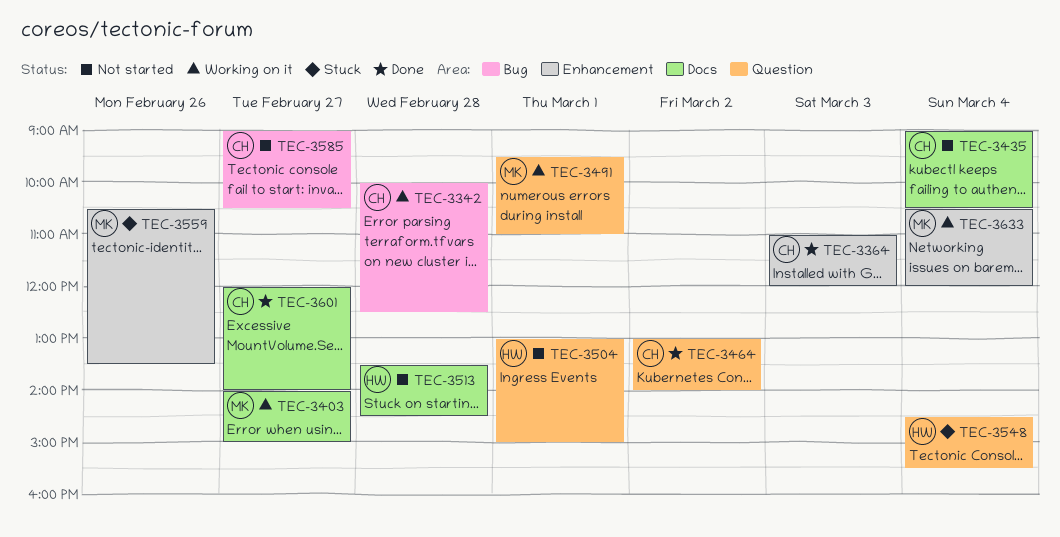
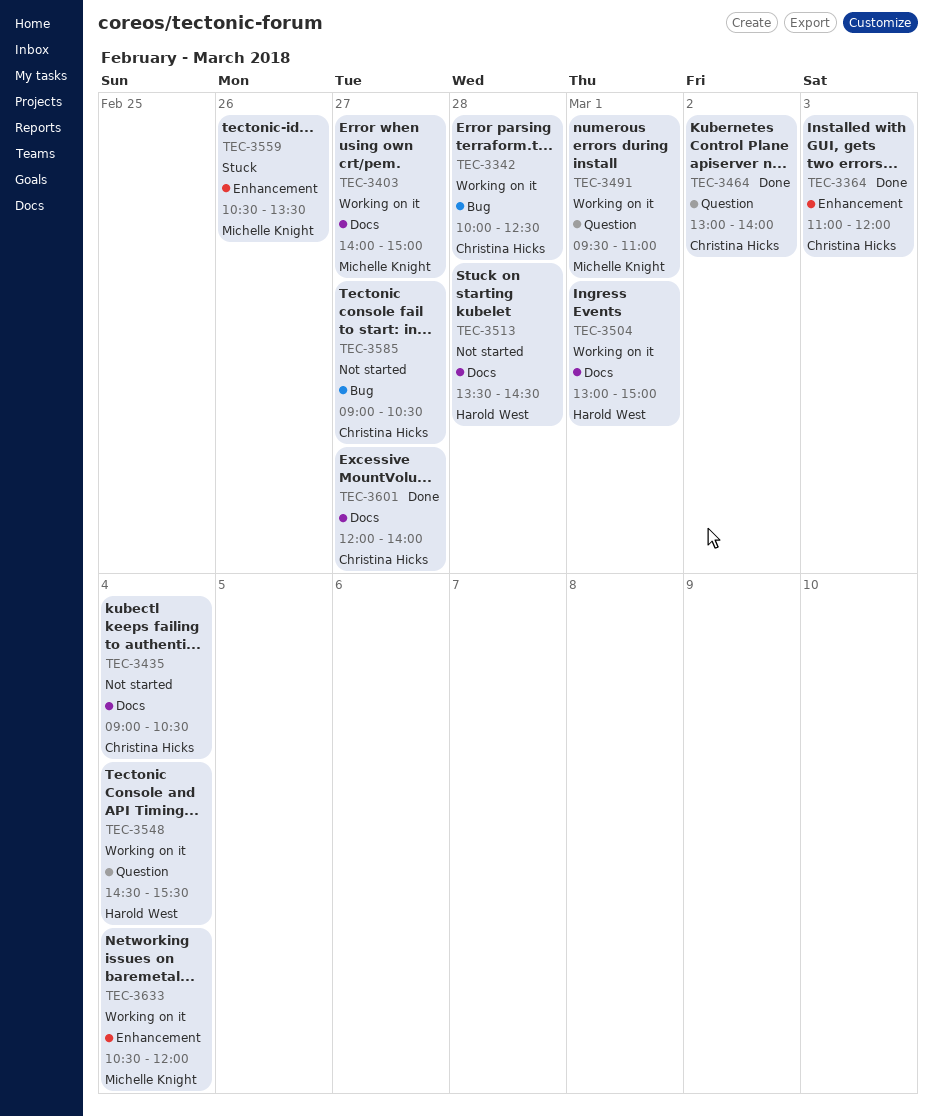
TEC-3504, status: Not started -> Working on it
TEC-3504, label: Question -> Docs
TEC-3548, status: Stuck -> Working on it

